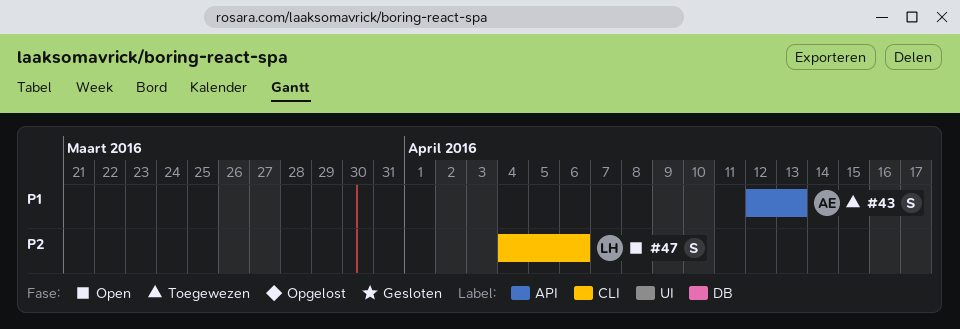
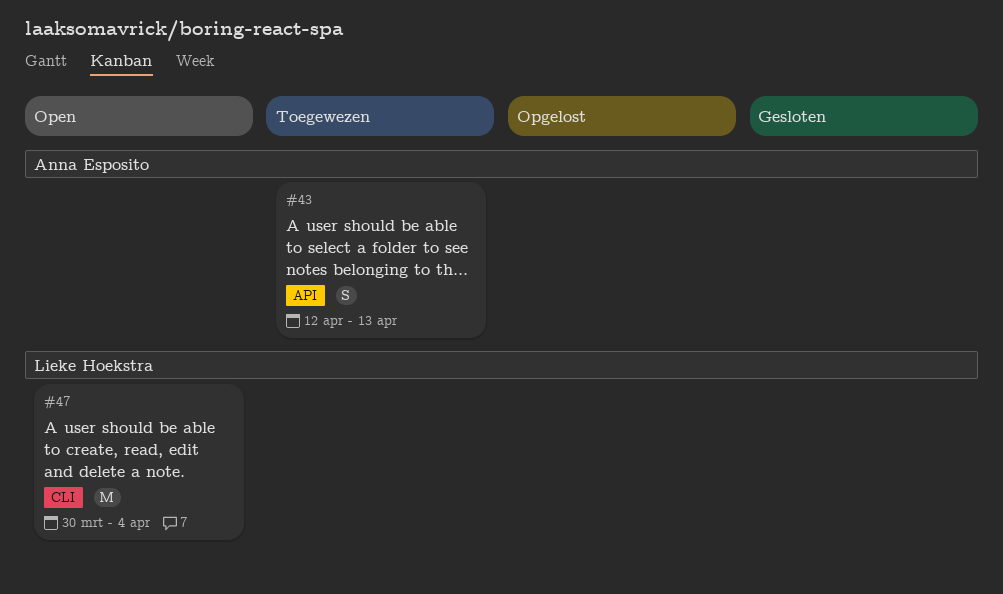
#47, estimate: S -> M
#47, start: Apr 4 -> Mar 30
#47, due: Apr 6 -> Apr 4

